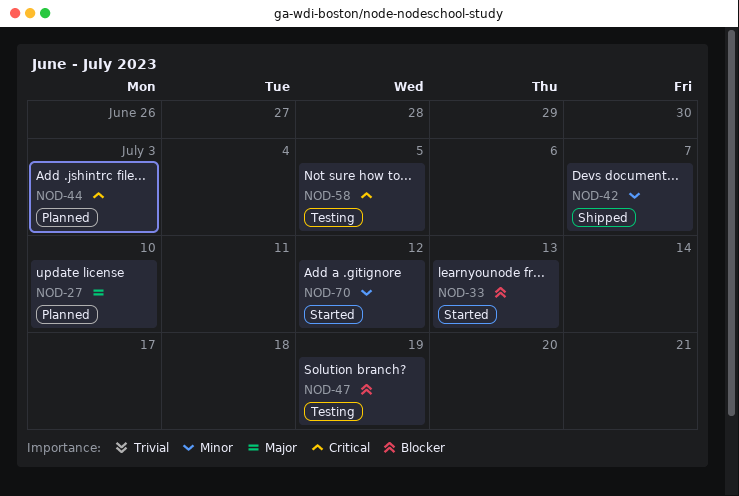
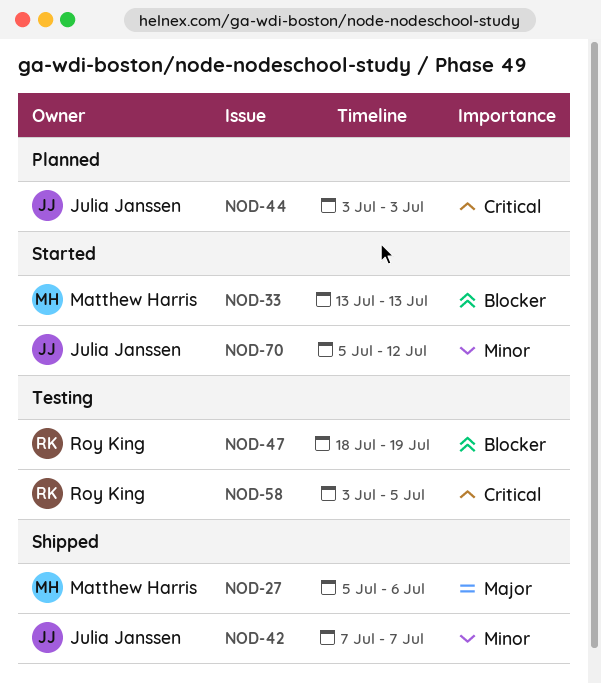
NOD-27, status: Planned -> Shipped
NOD-27, due: Jul 10 -> Jul 6

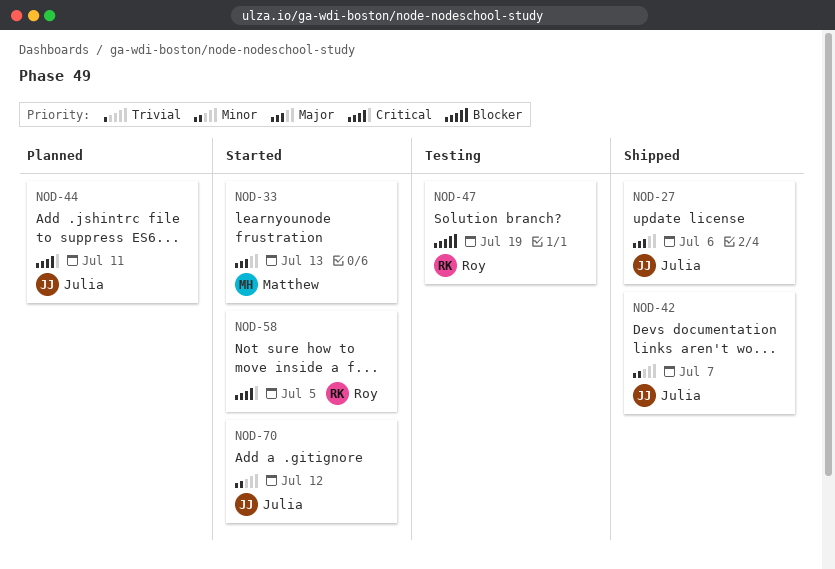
NOD-27, owner: Matthew Harris -> Julia Janssen
NOD-33, priority: Blocker -> Major
NOD-44, due: Jul 3 -> Jul 11
NOD-58, status: Testing -> Started

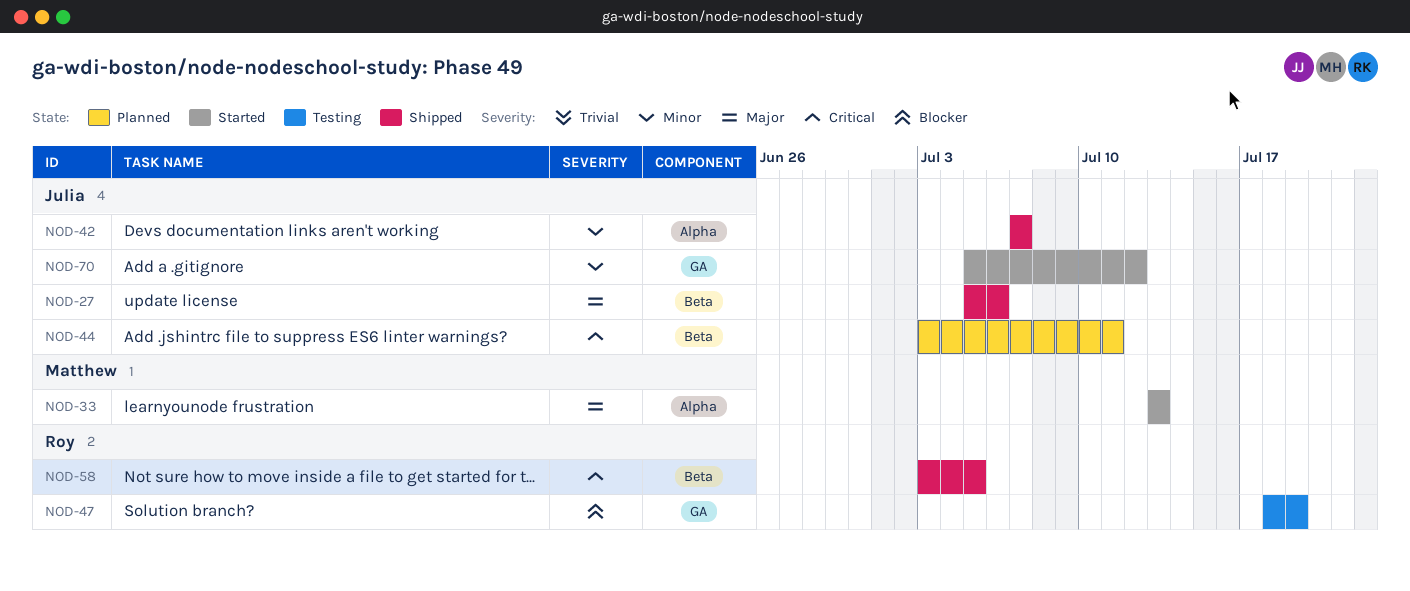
NOD-58, status: Started -> Shipped

